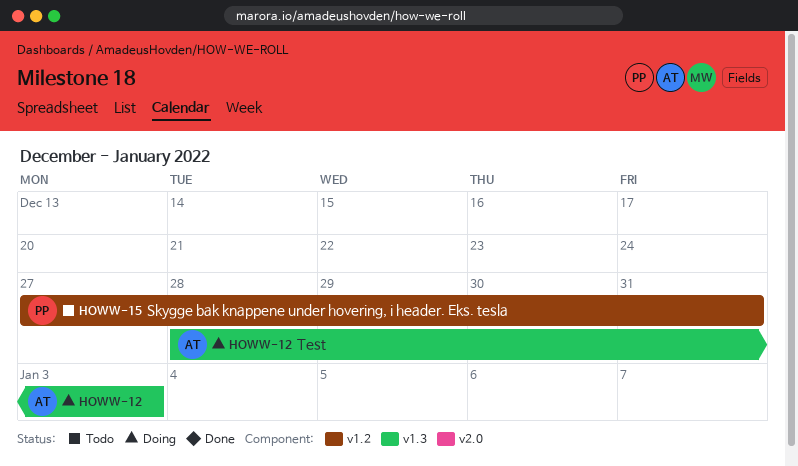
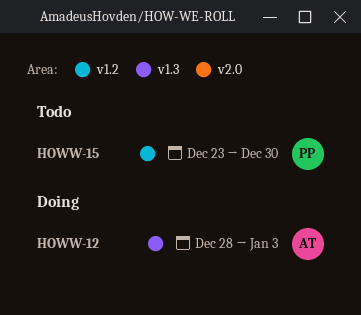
HOWW-15, start: Dec 27 -> Dec 23
HOWW-15, due: Dec 31 -> Dec 30

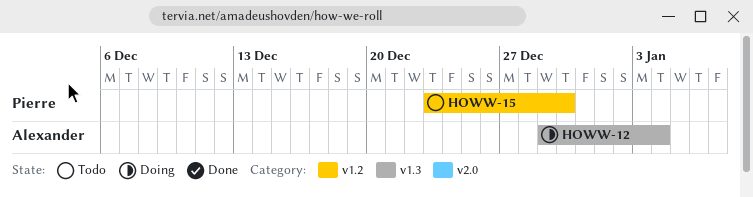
HOWW-12, start: Dec 28 -> Dec 29
HOWW-12, due: Jan 3 -> Jan 4

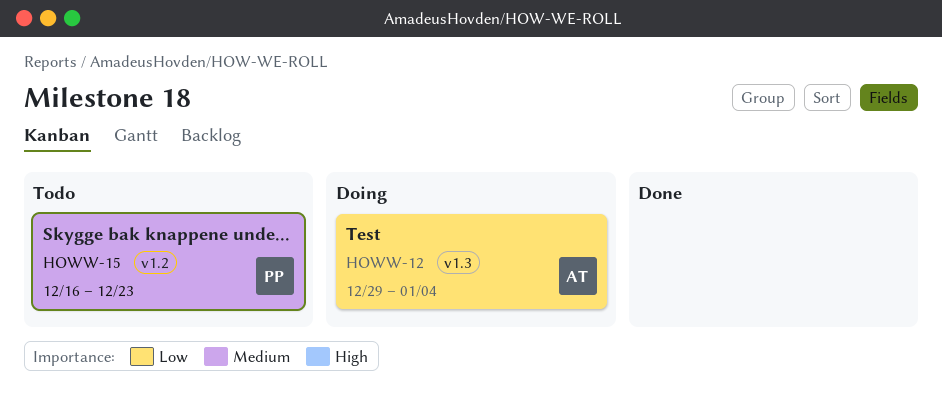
HOWW-15, start: Dec 23 -> Dec 16
HOWW-15, due: Dec 30 -> Dec 23

